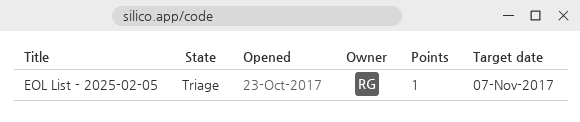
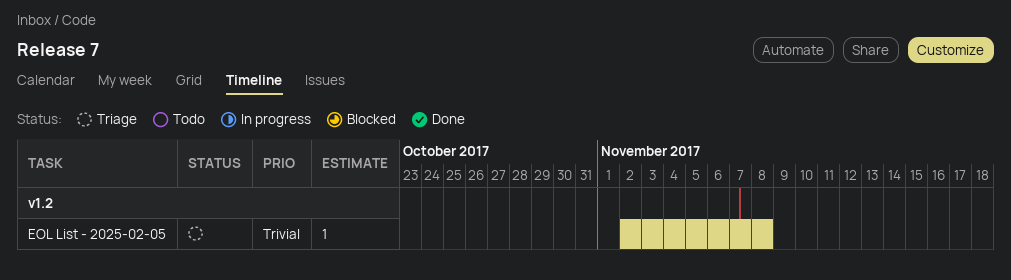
EOL List - 2025-02-05, due: Nov 7 -> Nov 8

